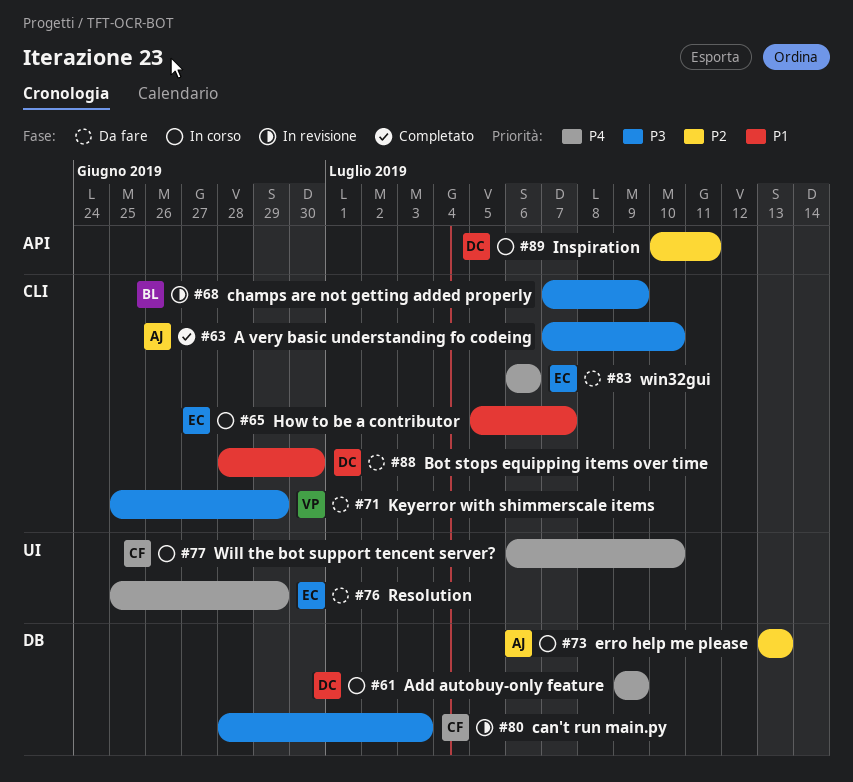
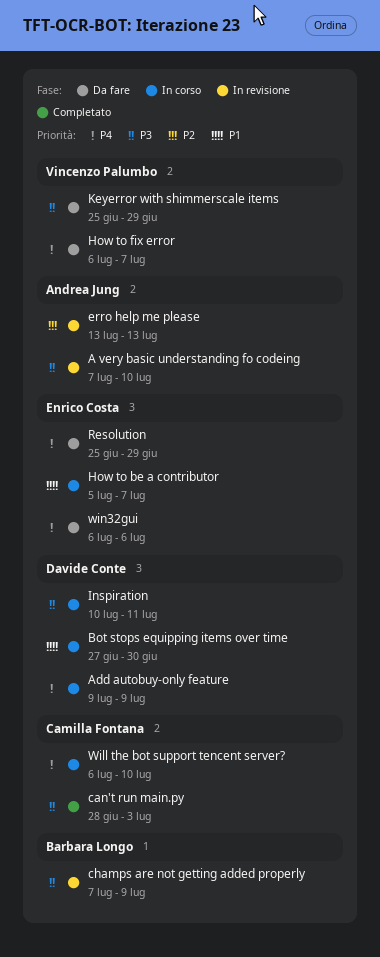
A very basic understanding fo codeing, status: Completato -> In revisione
Bot stops equipping items over time, status: Da fare -> In corso
Bot stops equipping items over time, start: Jun 28 -> Jun 27
can't run main.py, status: In revisione -> Completato
erro help me please, status: In corso -> In revisione
How to fix error: none -> present
Inspiration, priority: P2 -> P3

